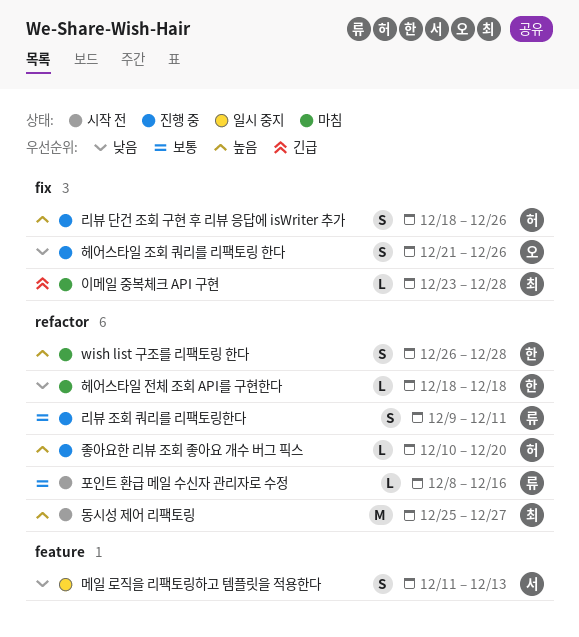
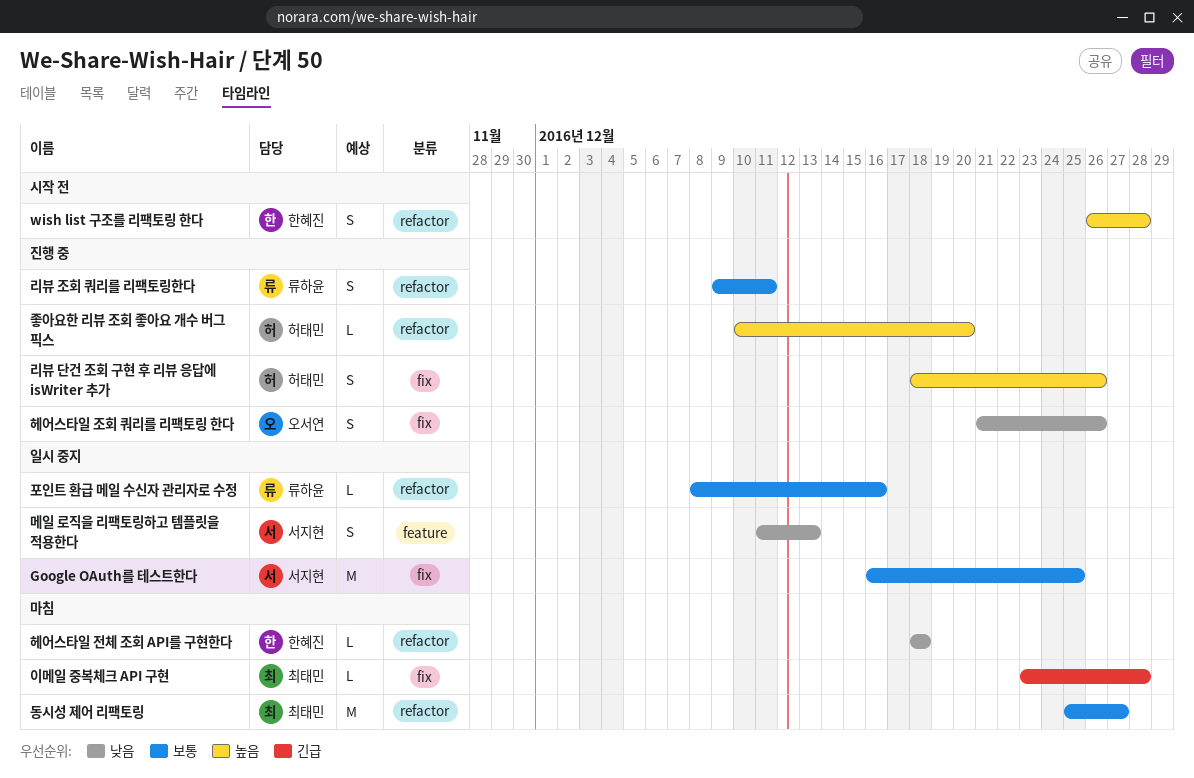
Google OAuth를 테스트한다: none -> present
wish list 구조를 리팩토링 한다, status: 마침 -> 시작 전
동시성 제어 리팩토링, status: 시작 전 -> 마침
동시성 제어 리팩토링, priority: 높음 -> 보통
포인트 환급 메일 수신자 관리자로 수정, status: 시작 전 -> 일시 중지

